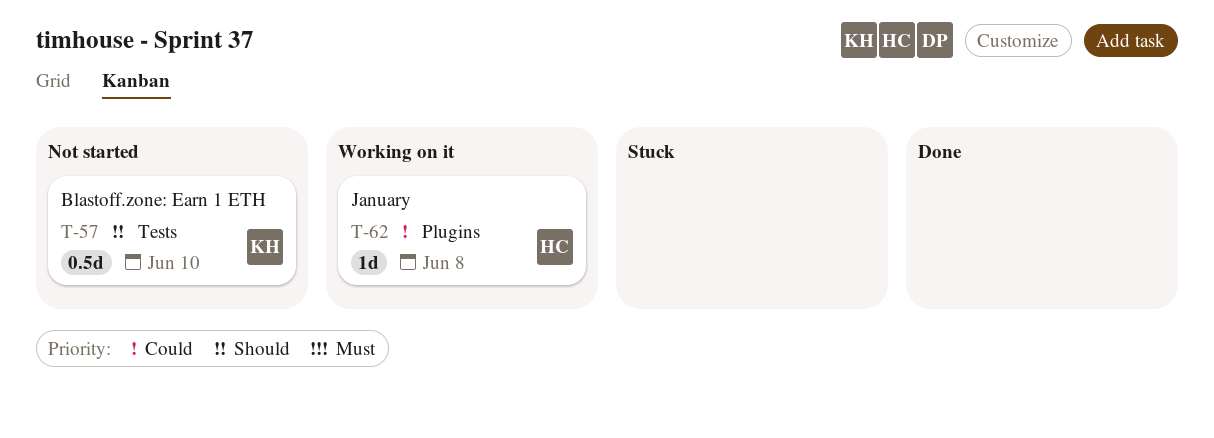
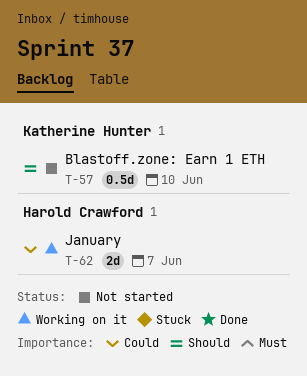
T-62, estimate: 1d -> 2d
T-62, due: Jun 8 -> Jun 7

